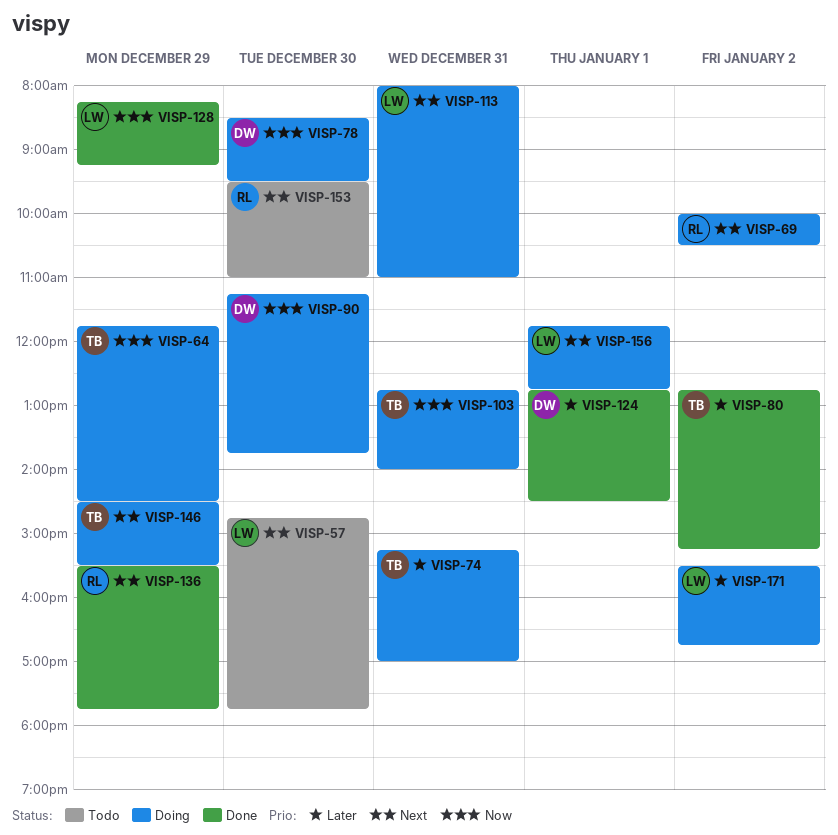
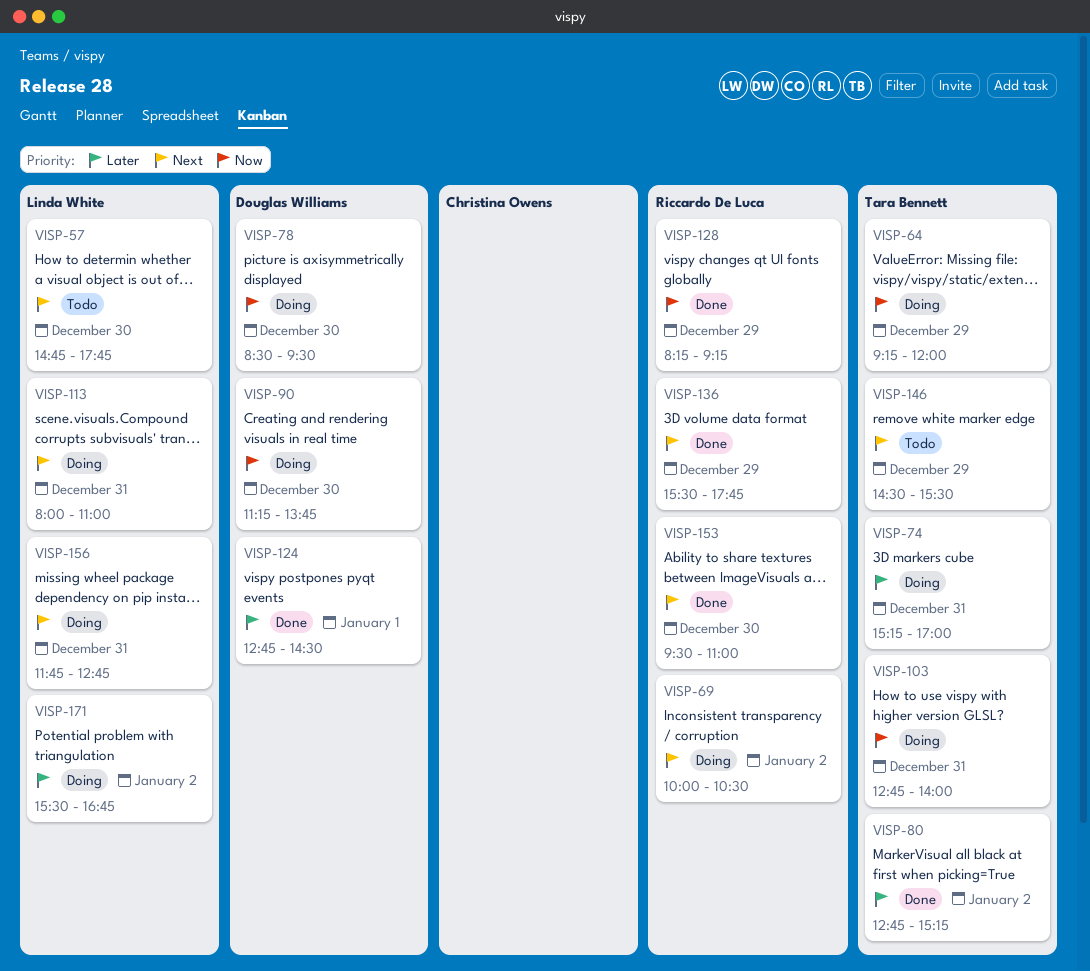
VISP-64, begins: 11:45 -> 09:15
VISP-64, ends: 14:30 -> 12:00
VISP-128, owner: Linda White -> Riccardo De Luca
VISP-146, status: Doing -> Todo
VISP-153, status: Todo -> Done
VISP-156, day: Jan 1 -> Dec 31

